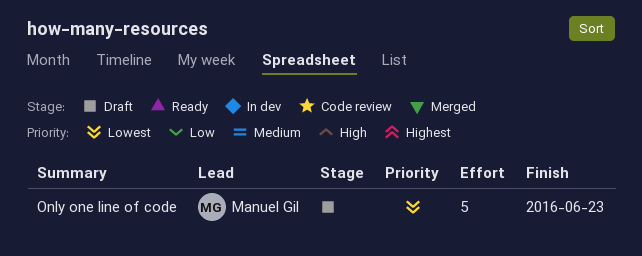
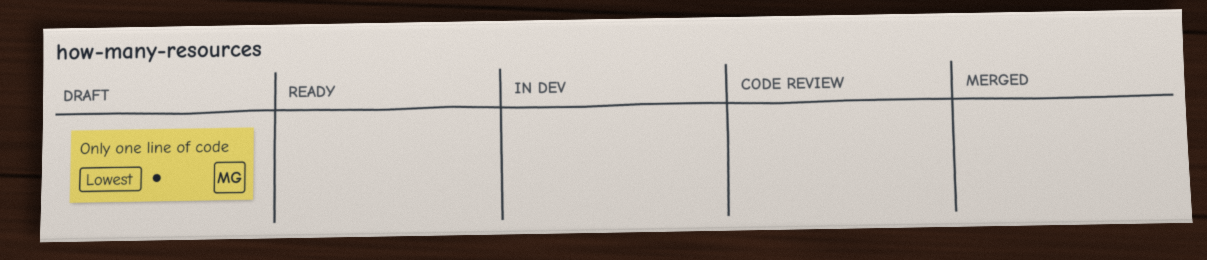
Only one line of code, estimate: 5 -> 1

